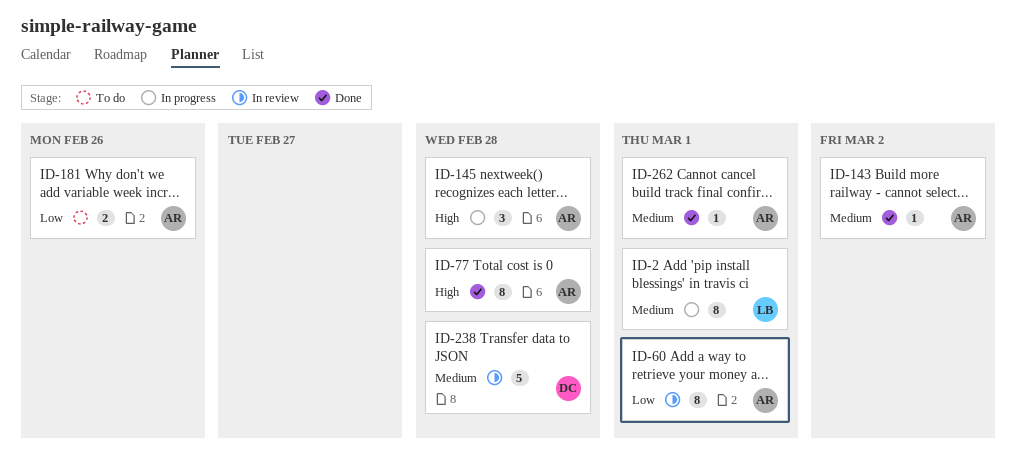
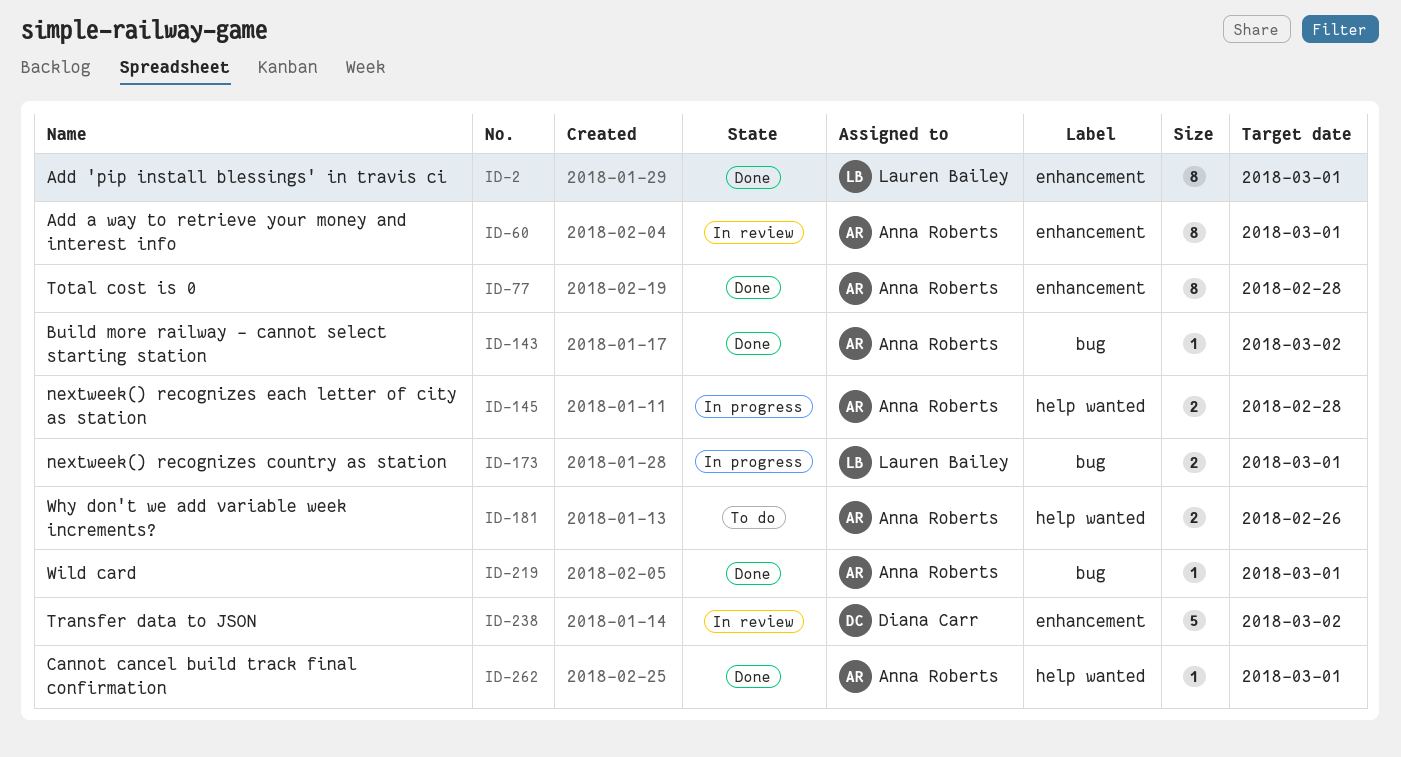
ID-2, status: In progress -> Done
ID-145, estimate: 3 -> 2
ID-173: none -> present
ID-219: none -> present
ID-238, due: Feb 28 -> Mar 2

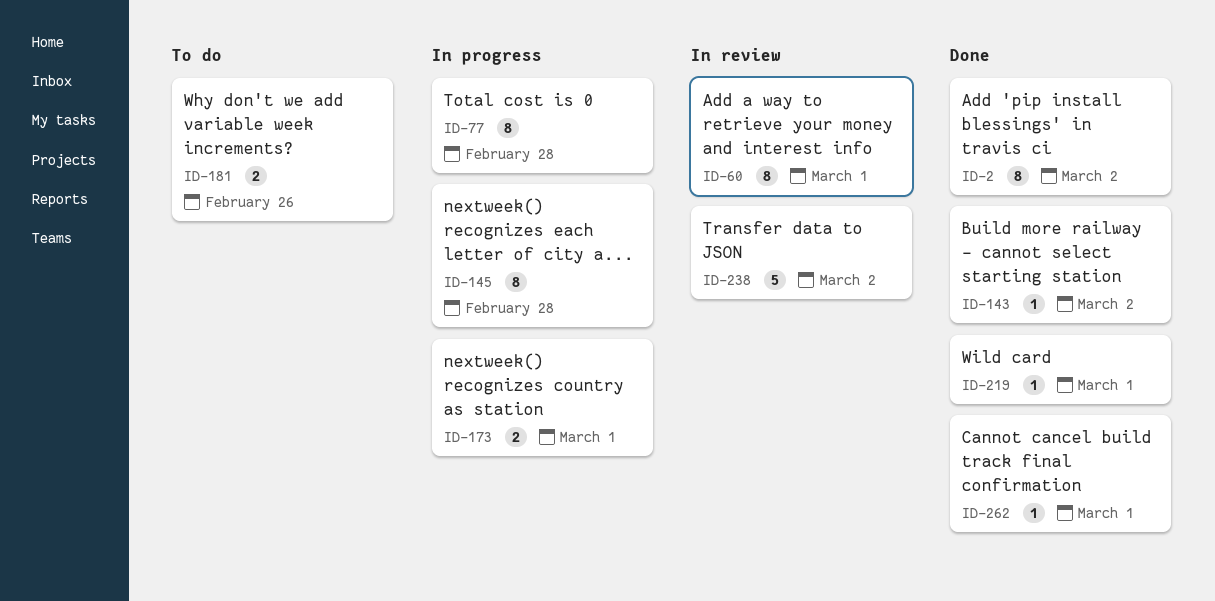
ID-2, due: Mar 1 -> Mar 2
ID-77, status: Done -> In progress
ID-145, estimate: 2 -> 8

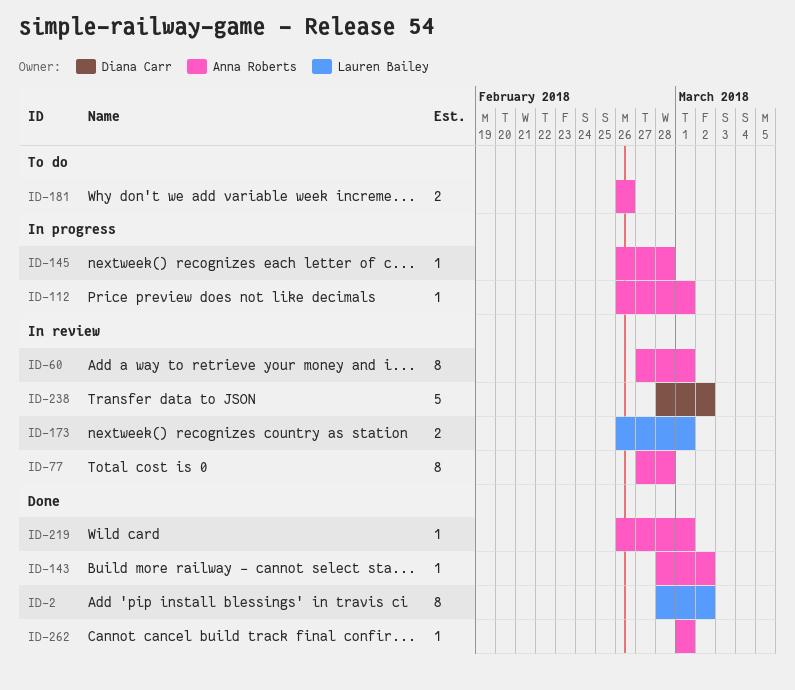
ID-77, status: In progress -> In review
ID-112: none -> present
ID-145, estimate: 8 -> 1
ID-173, status: In progress -> In review

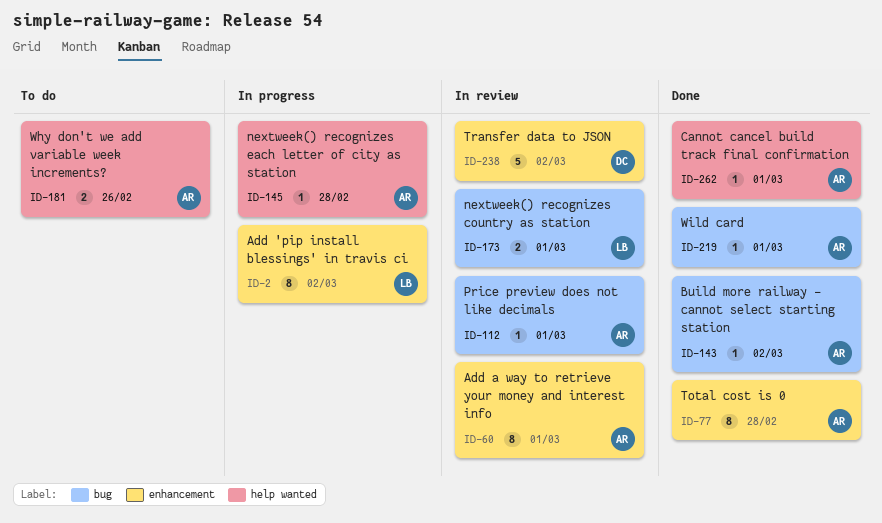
ID-2, status: Done -> In progress
ID-77, status: In review -> Done
ID-112, status: In progress -> In review

